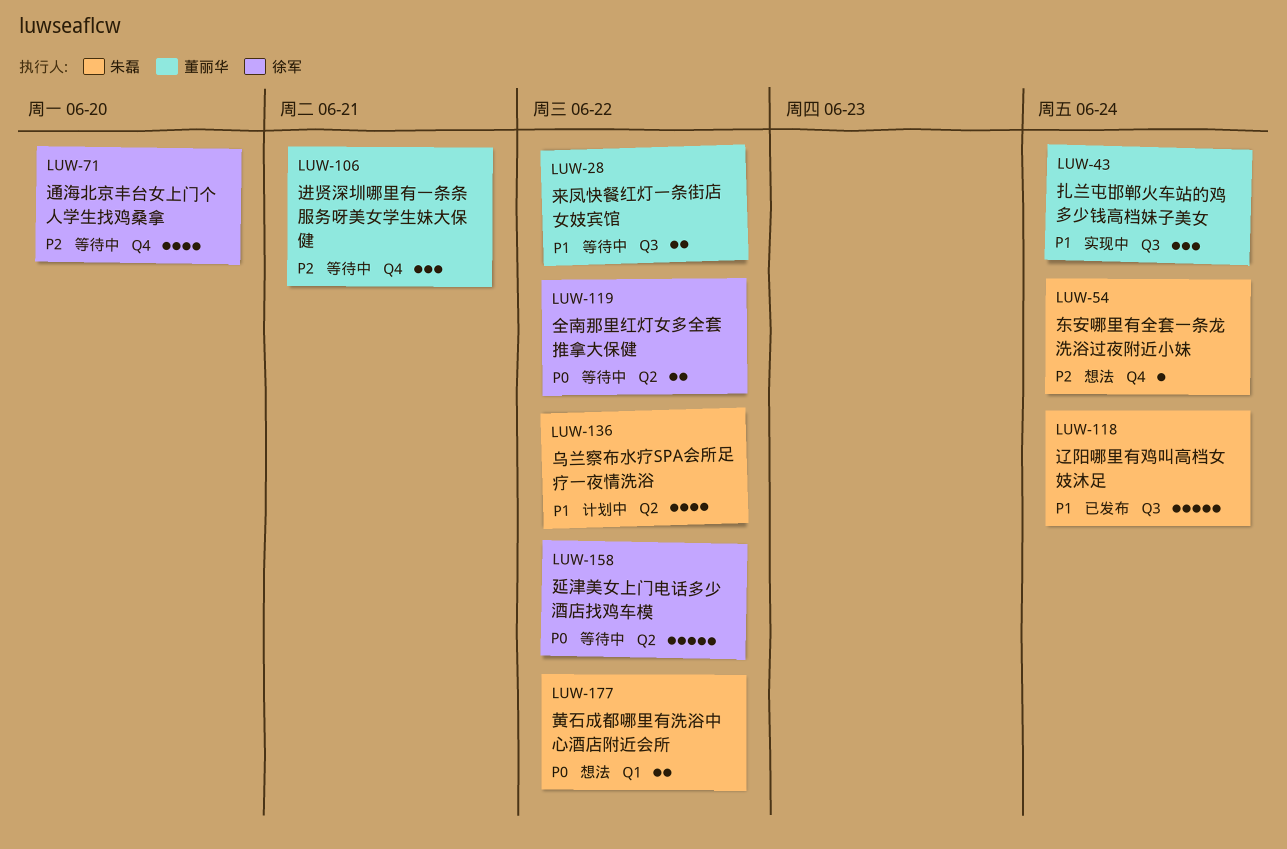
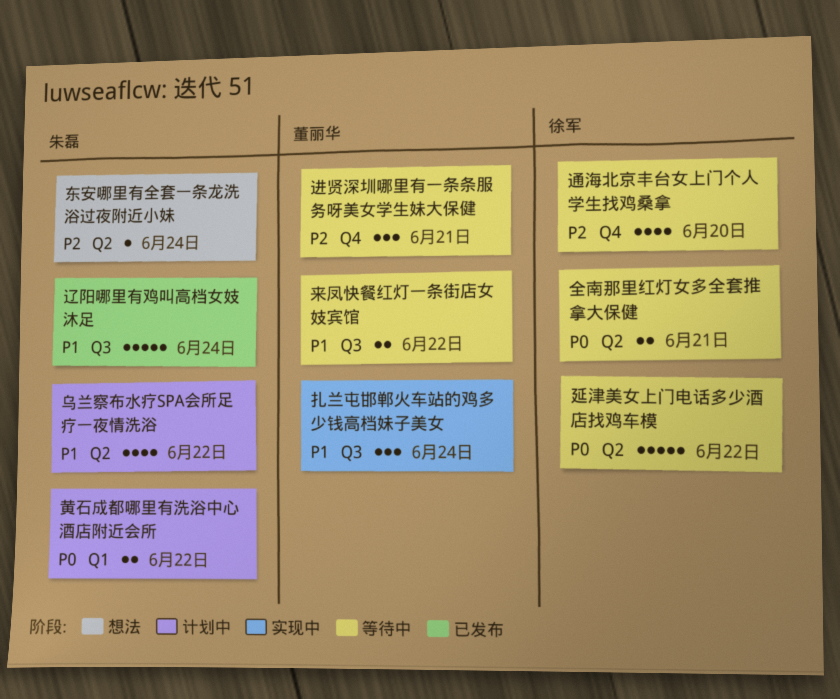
东安哪里有全套一条龙洗浴过夜附近小妹, label: Q4 -> Q2
全南那里红灯女多全套推拿大保健, due: Jun 22 -> Jun 21
黄石成都哪里有洗浴中心酒店附近会所, status: 想法 -> 计划中

